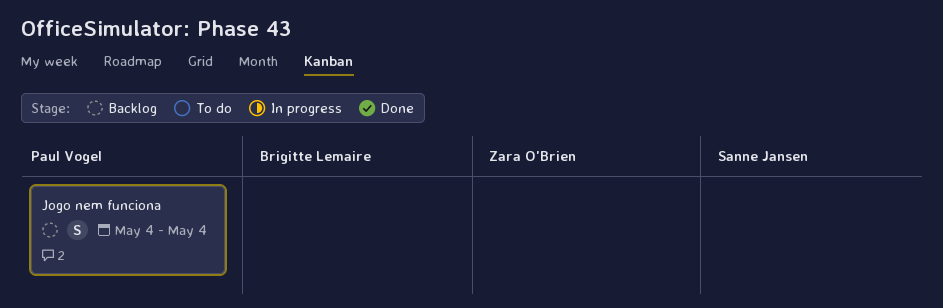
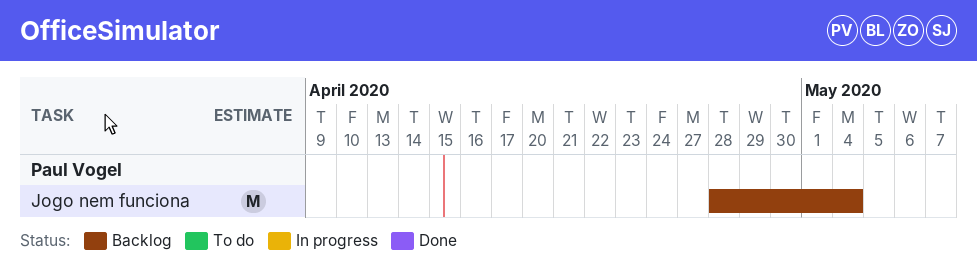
Jogo nem funciona, estimate: S -> M
Jogo nem funciona, start: May 4 -> Apr 28

